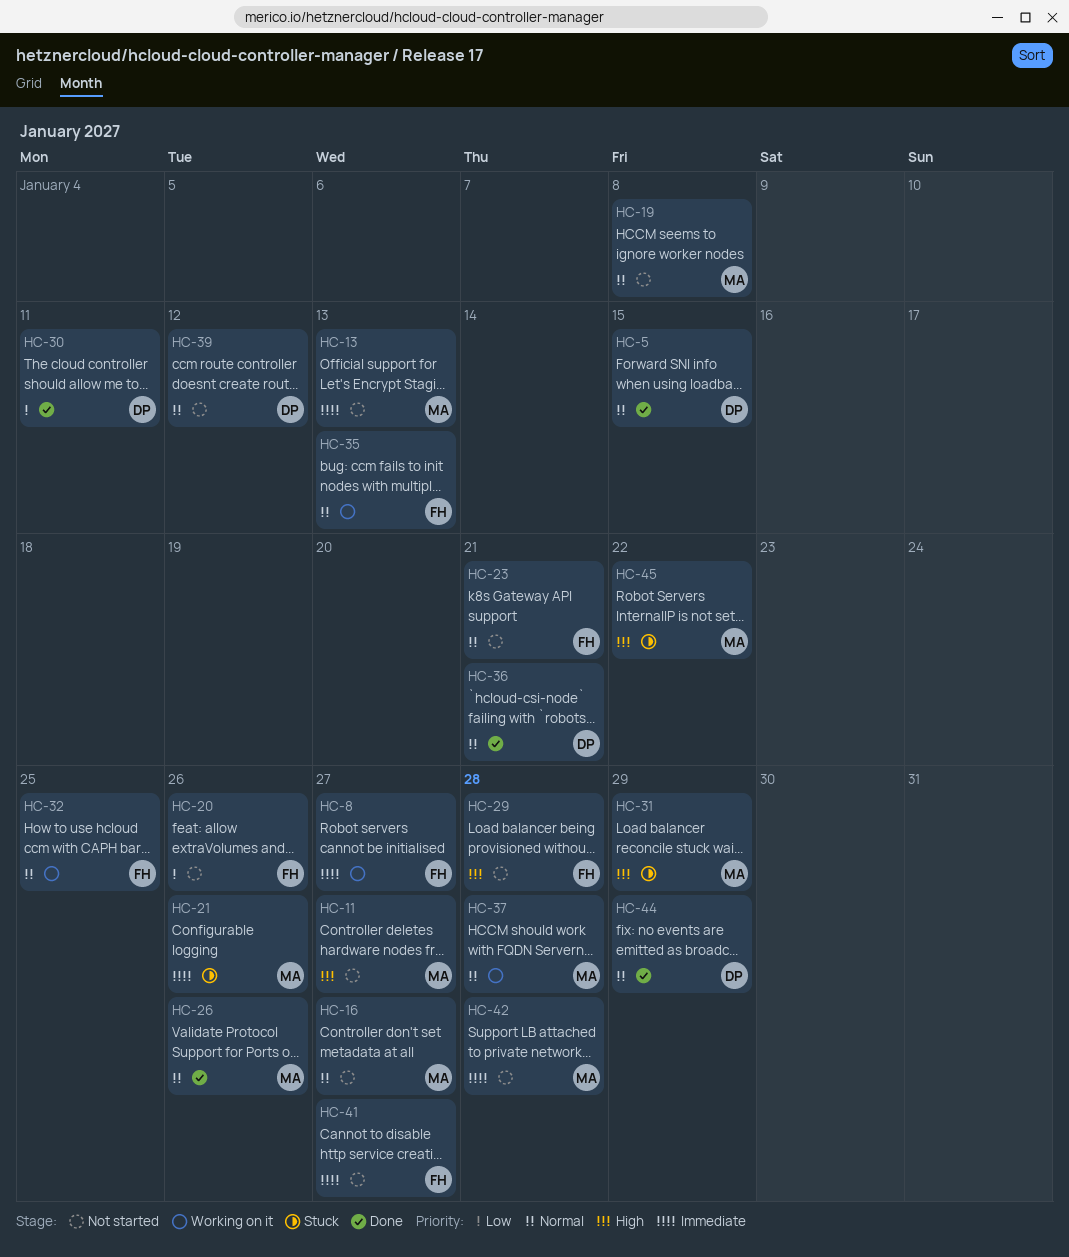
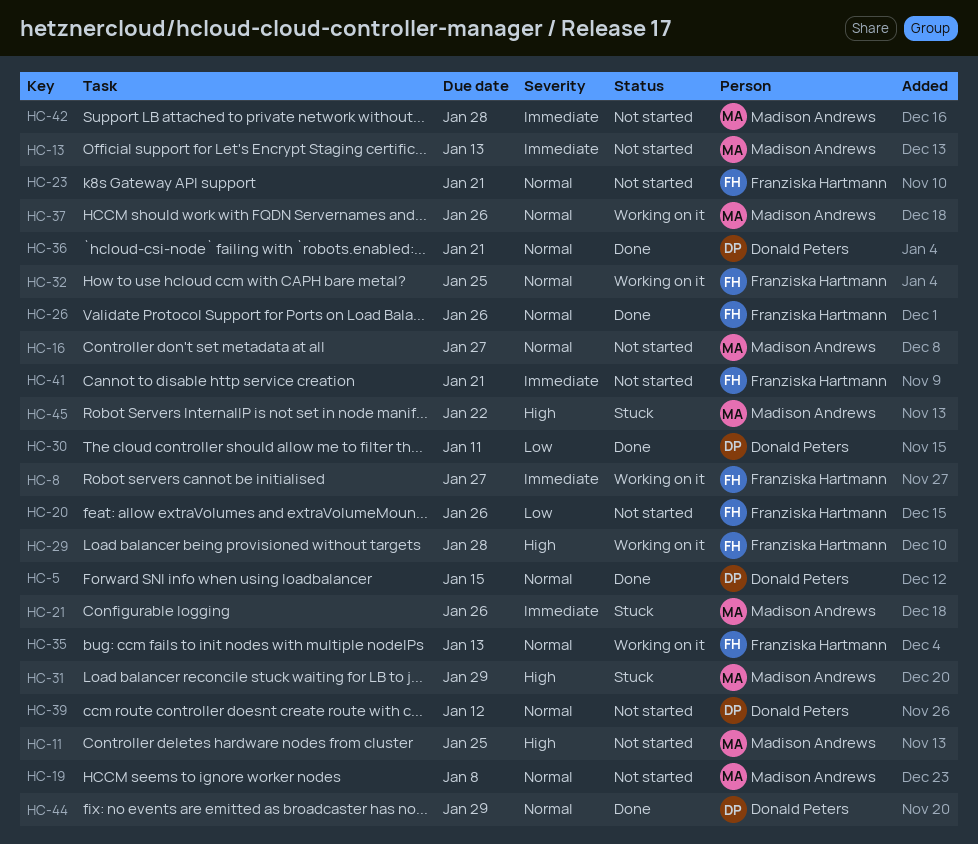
HC-11, due: Jan 27 -> Jan 25
HC-26, owner: Madison Andrews -> Franziska Hartmann
HC-29, status: Not started -> Working on it
HC-37, due: Jan 28 -> Jan 26
HC-41, due: Jan 27 -> Jan 21

